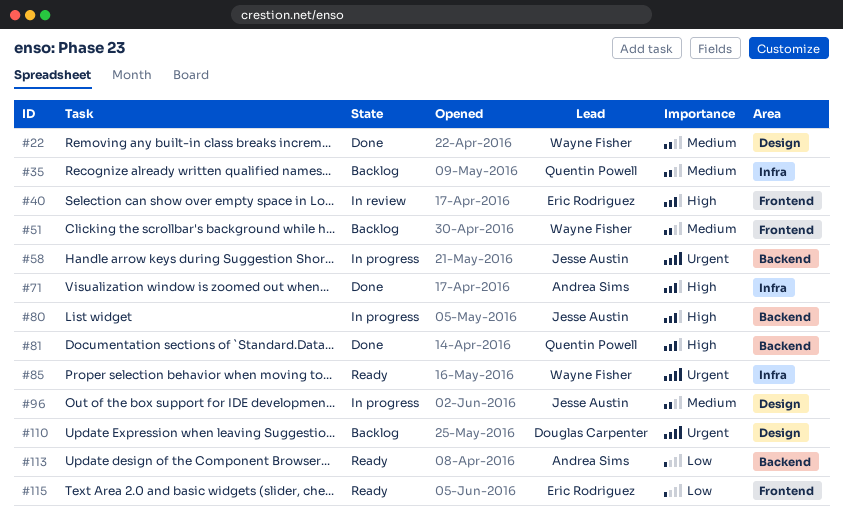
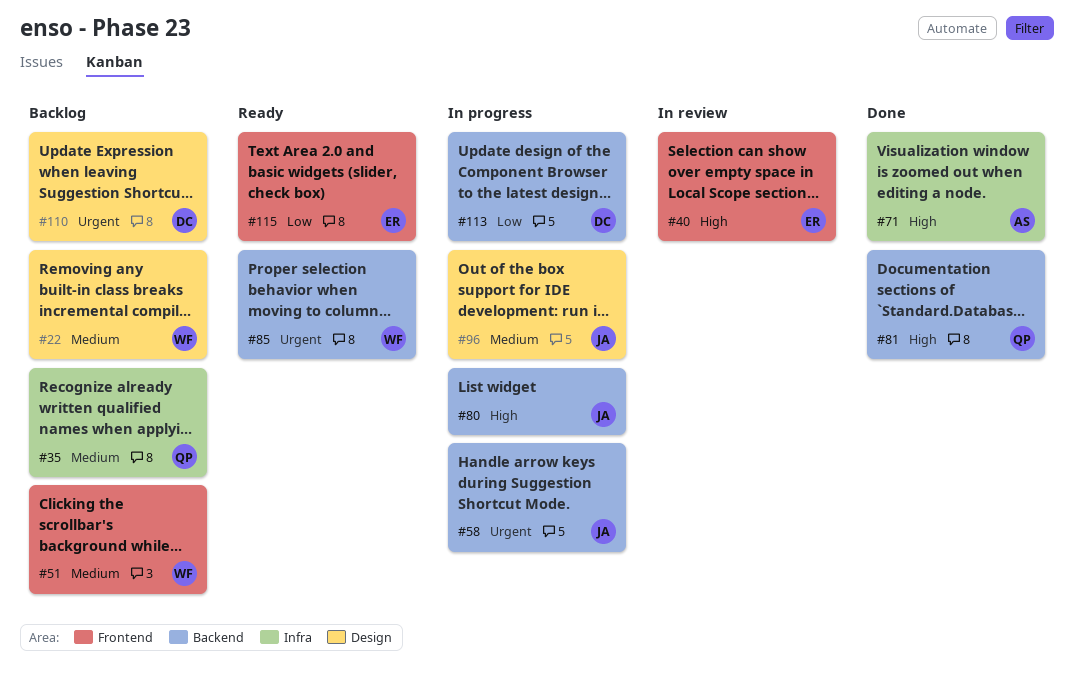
#22, status: Done -> Backlog
#85, label: Infra -> Backend
#113, status: Ready -> In progress
#113, owner: Andrea Sims -> Douglas Carpenter

